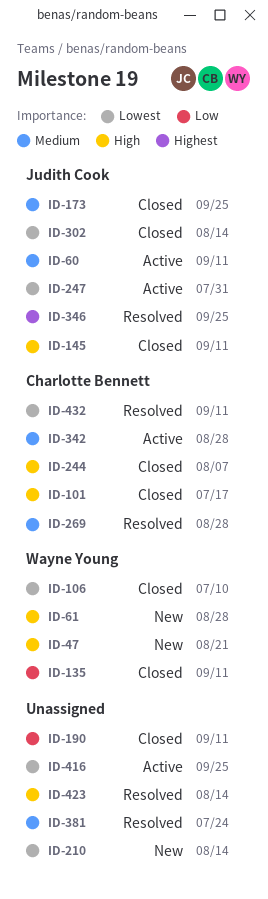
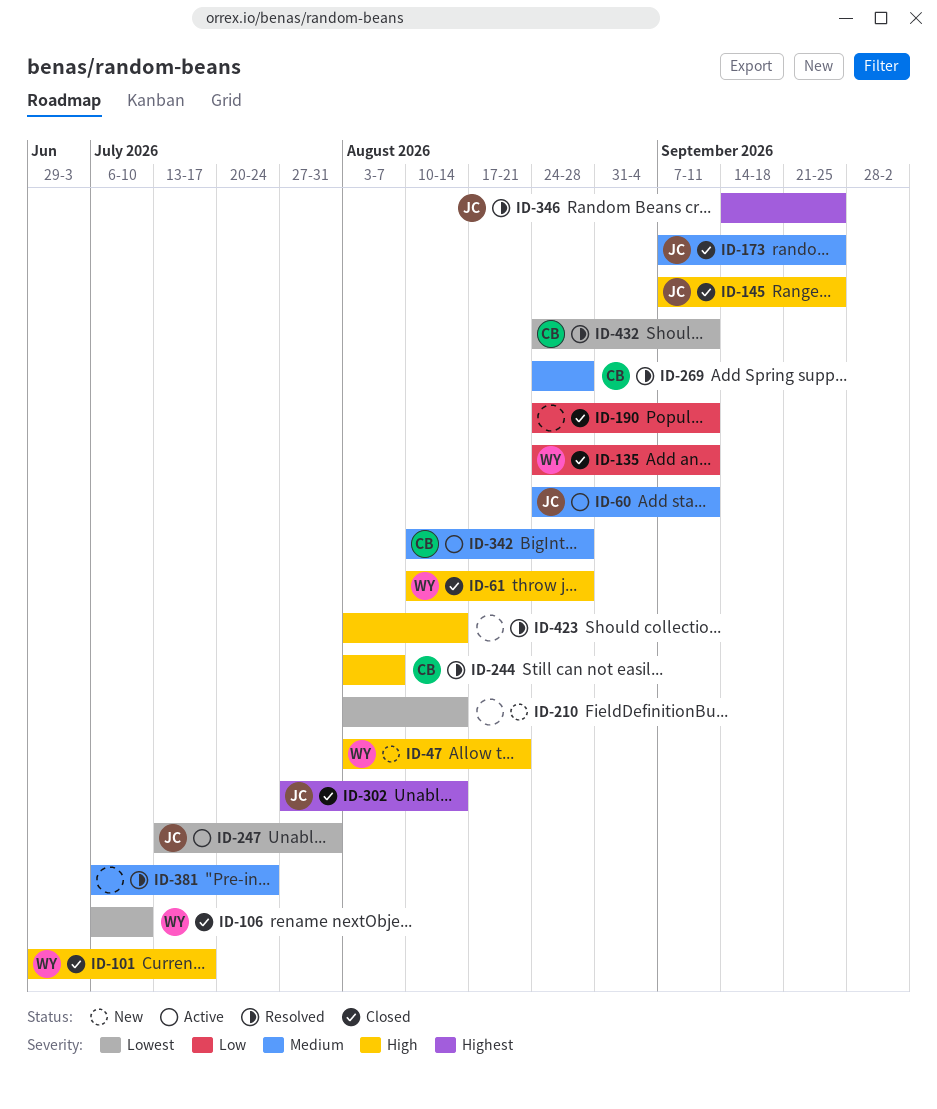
ID-61, status: New -> Closed
ID-101, owner: Charlotte Bennett -> Wayne Young
ID-145, due: Sep 11 -> Sep 25
ID-244, status: Closed -> Resolved
ID-302, priority: Lowest -> Highest
ID-416: present -> none

